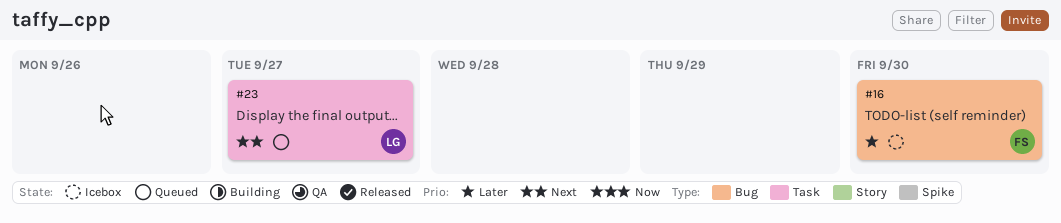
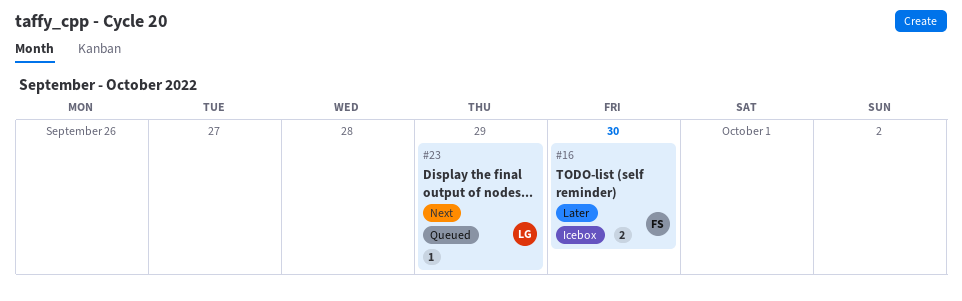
#23, due: Sep 27 -> Sep 29

